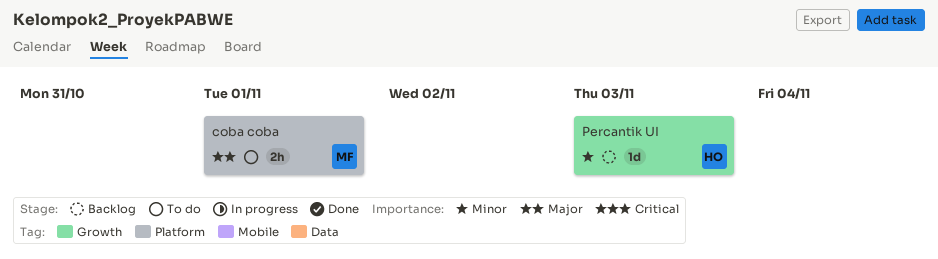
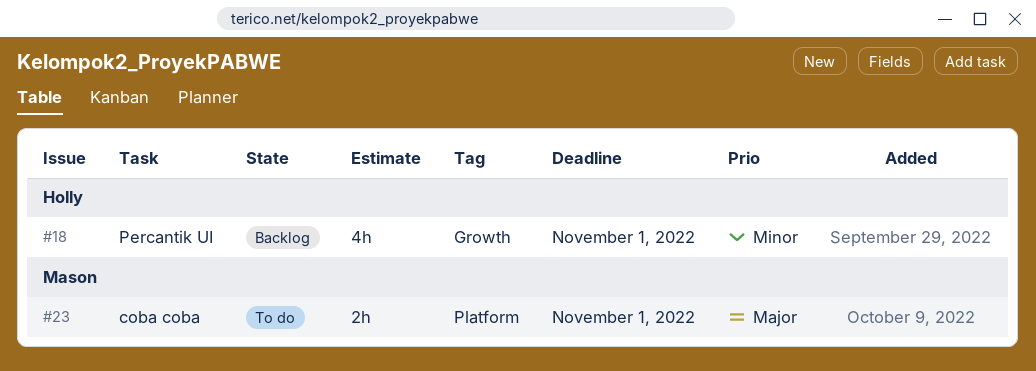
Percantik UI, estimate: 1d -> 4h
Percantik UI, due: Nov 3 -> Nov 1

